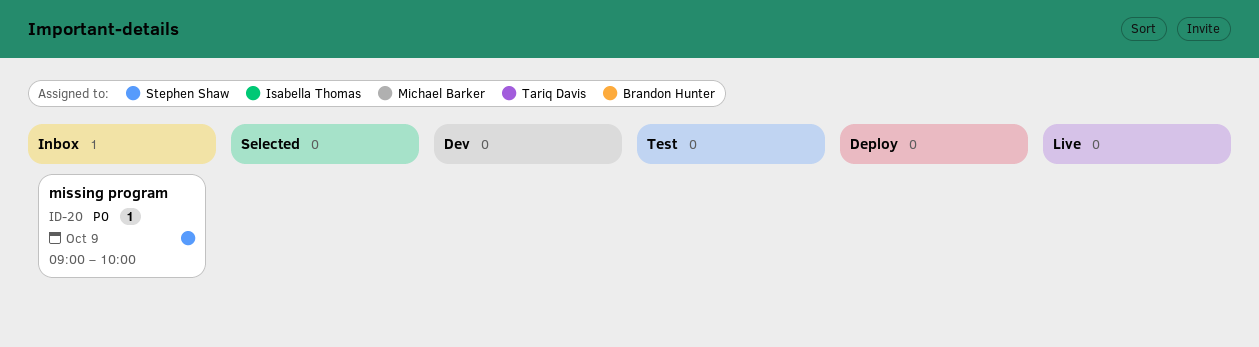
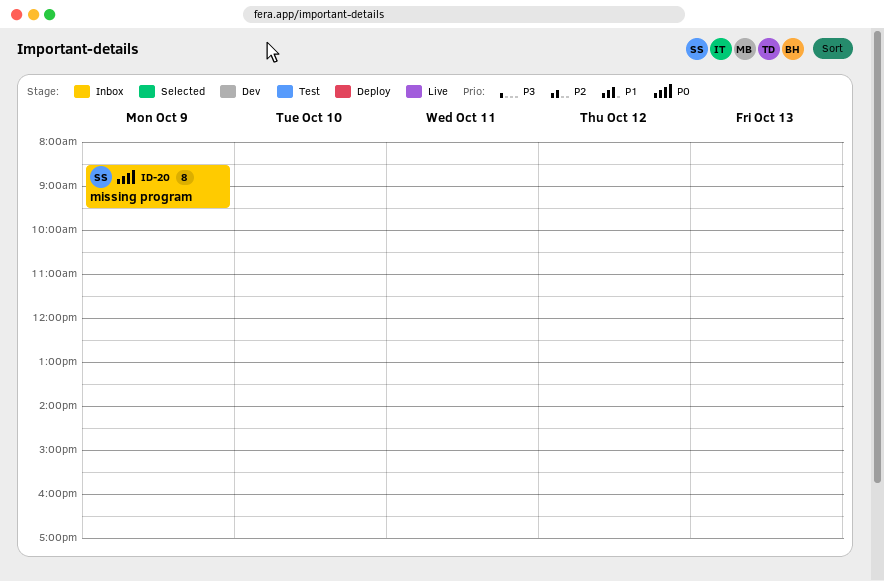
ID-20, estimate: 1 -> 8
ID-20, begins: 09:00 -> 08:30
ID-20, ends: 10:00 -> 09:30

